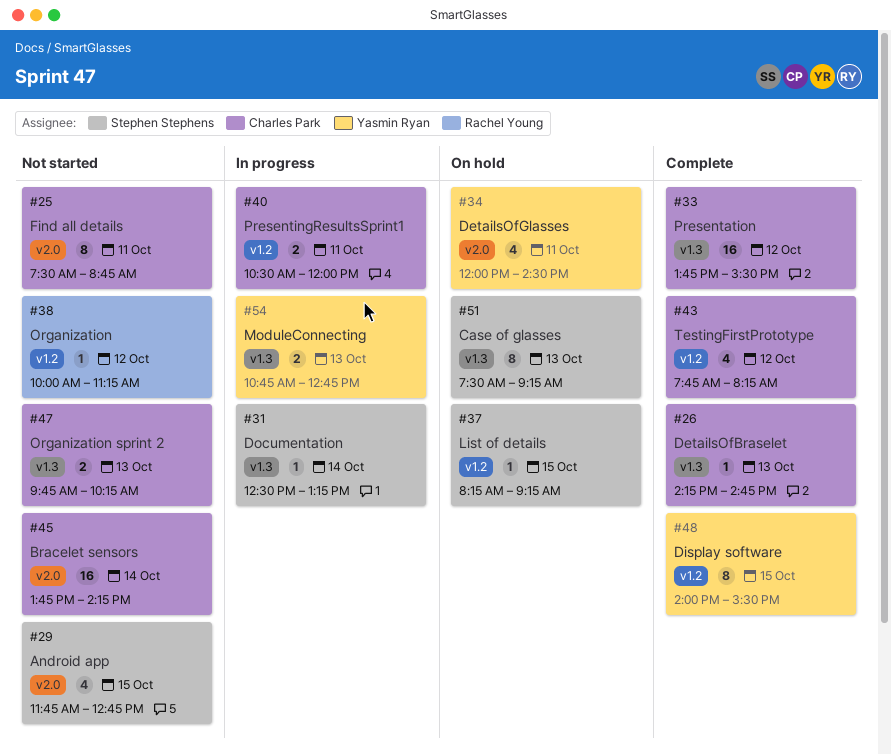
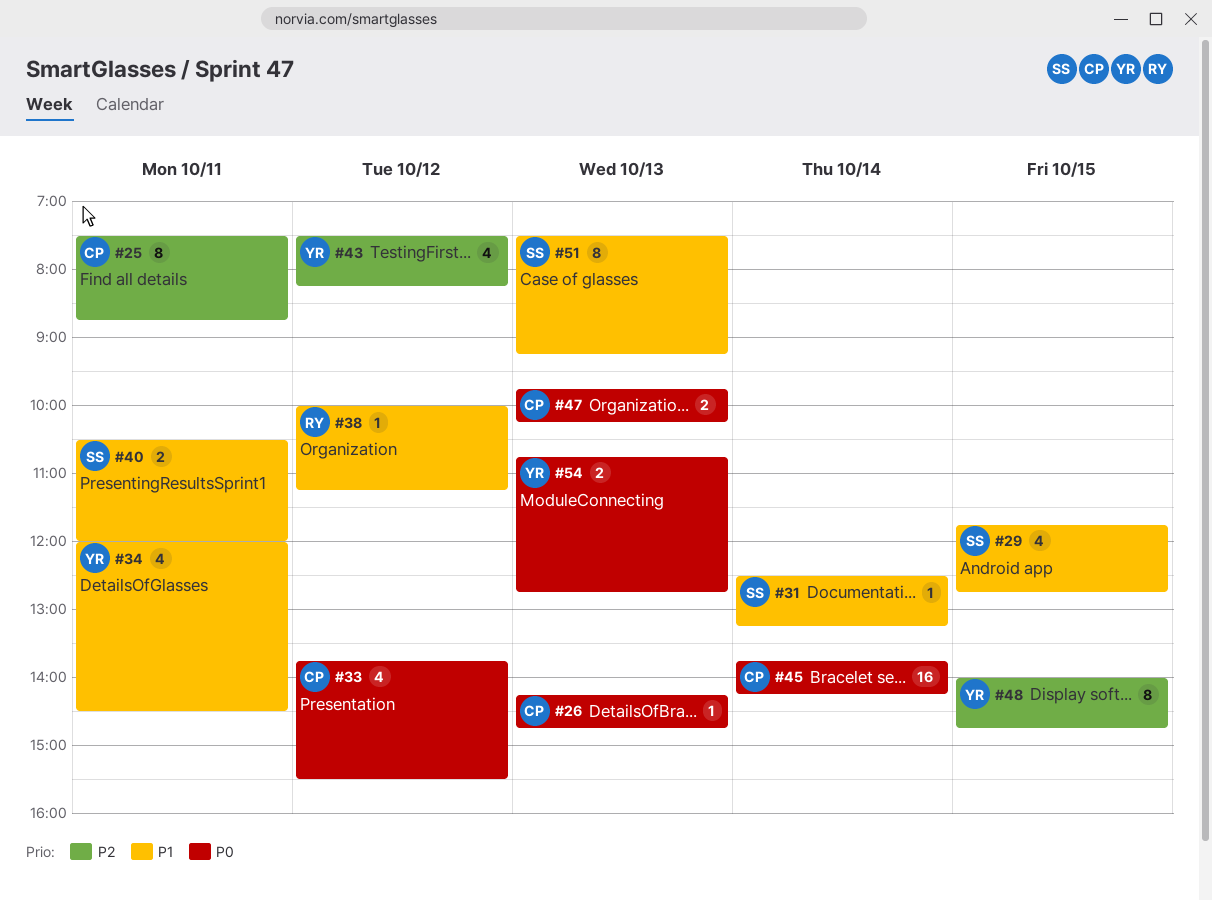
#33, estimate: 16 -> 4
#37: present -> none
#40, owner: Charles Park -> Stephen Stephens
#43, owner: Charles Park -> Yasmin Ryan
#43, begins: 07:45 -> 07:30
#48, ends: 15:30 -> 14:45

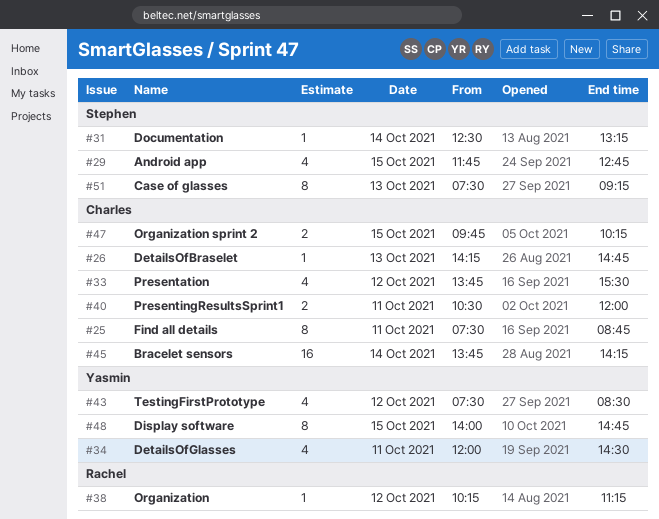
#38, begins: 10:00 -> 10:15
#40, owner: Stephen -> Charles
#43, ends: 08:15 -> 08:30
#47, day: Oct 13 -> Oct 15
#54: present -> none

